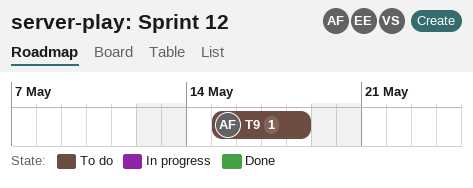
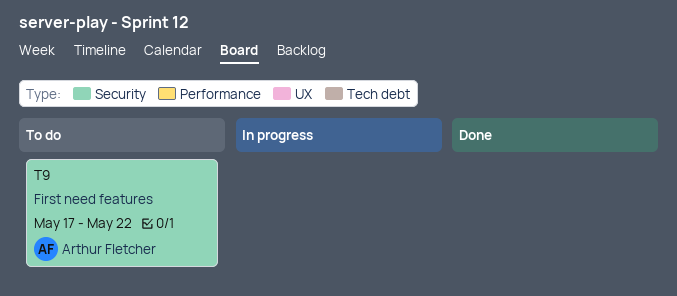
T9, start: May 15 -> May 17
T9, due: May 18 -> May 22

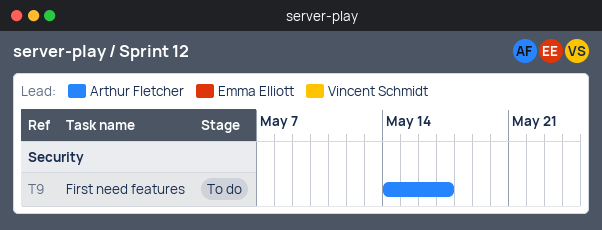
T9, start: May 17 -> May 14
T9, due: May 22 -> May 17

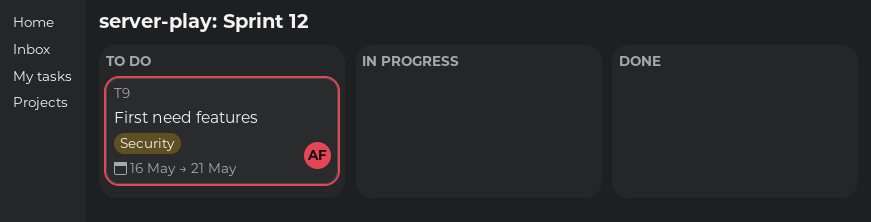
T9, start: May 14 -> May 16
T9, due: May 17 -> May 21

